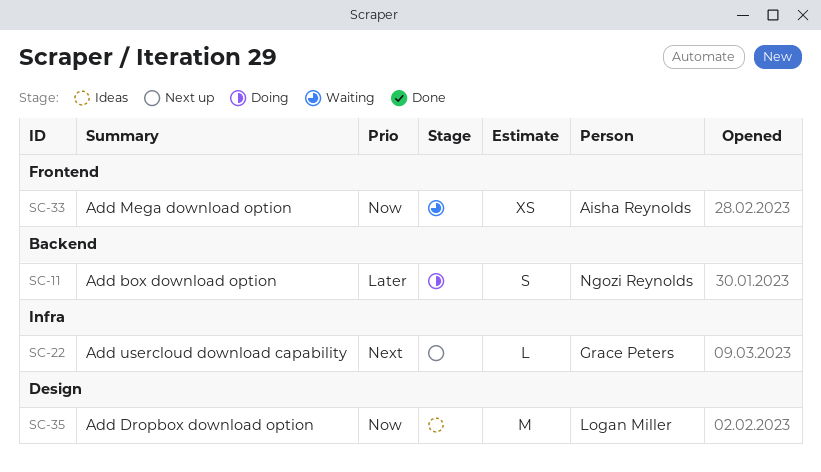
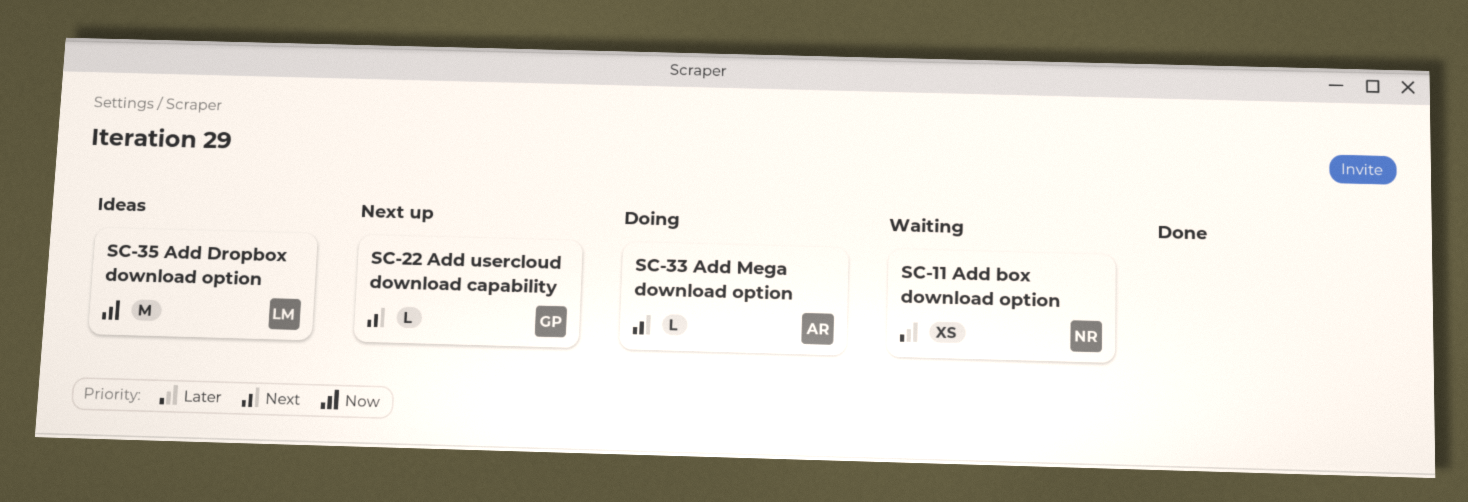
SC-11, status: Doing -> Waiting
SC-11, estimate: S -> XS
SC-33, status: Waiting -> Doing
SC-33, priority: Now -> Next
SC-33, estimate: XS -> L

